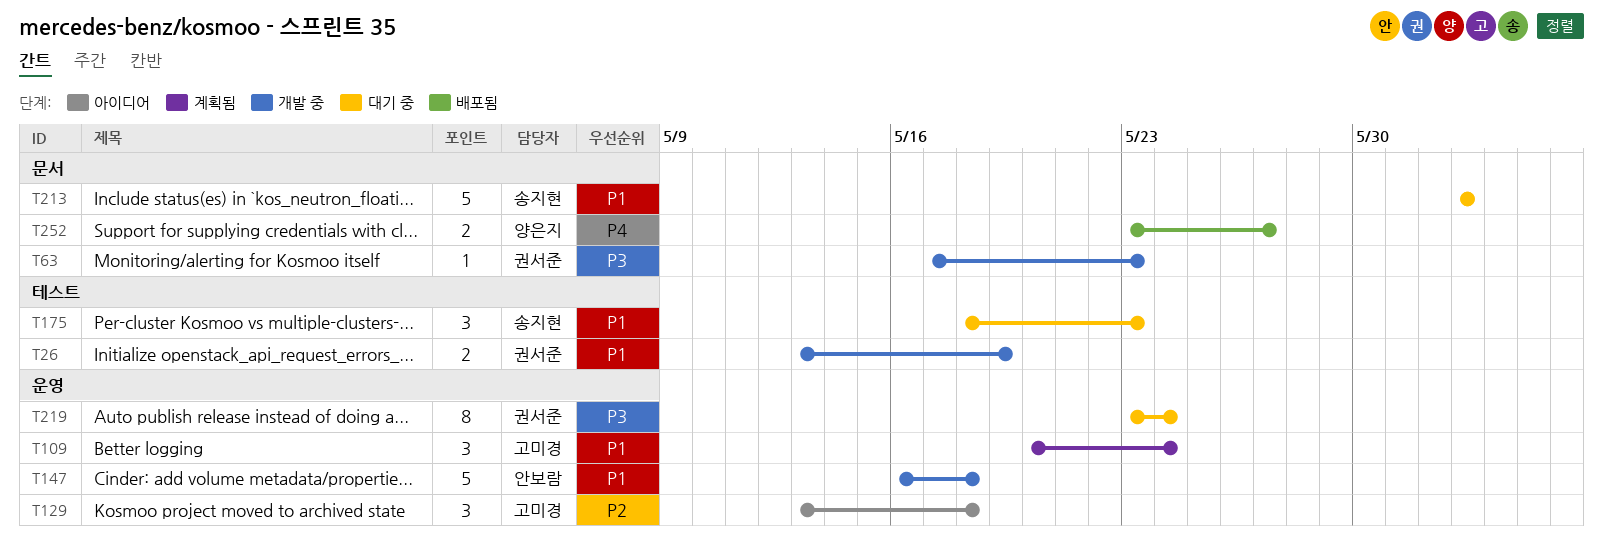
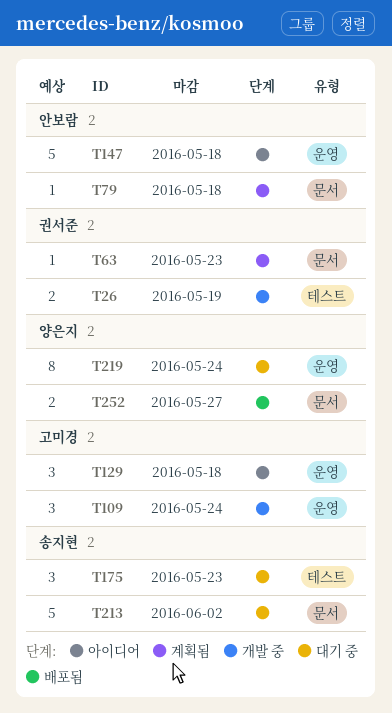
T63, status: 개발 중 -> 계획됨
T79: none -> present
T109, status: 계획됨 -> 개발 중
T147, status: 개발 중 -> 아이디어
T219, owner: 권서준 -> 양은지

